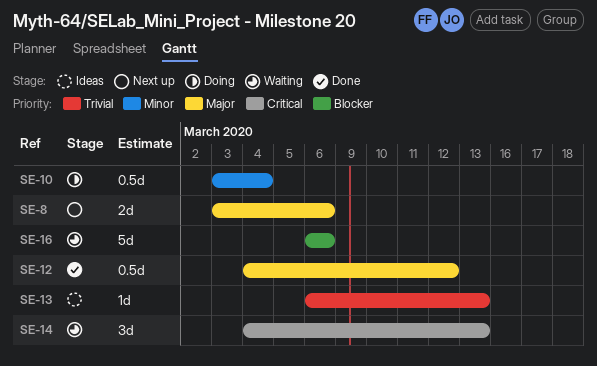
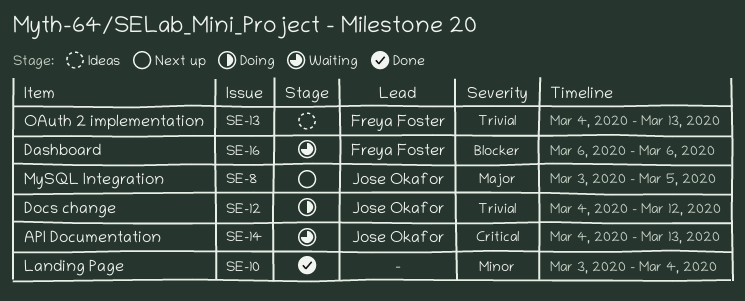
SE-8, due: Mar 6 -> Mar 5
SE-10, status: Doing -> Done
SE-12, status: Done -> Doing
SE-12, priority: Major -> Trivial
SE-13, start: Mar 6 -> Mar 4

